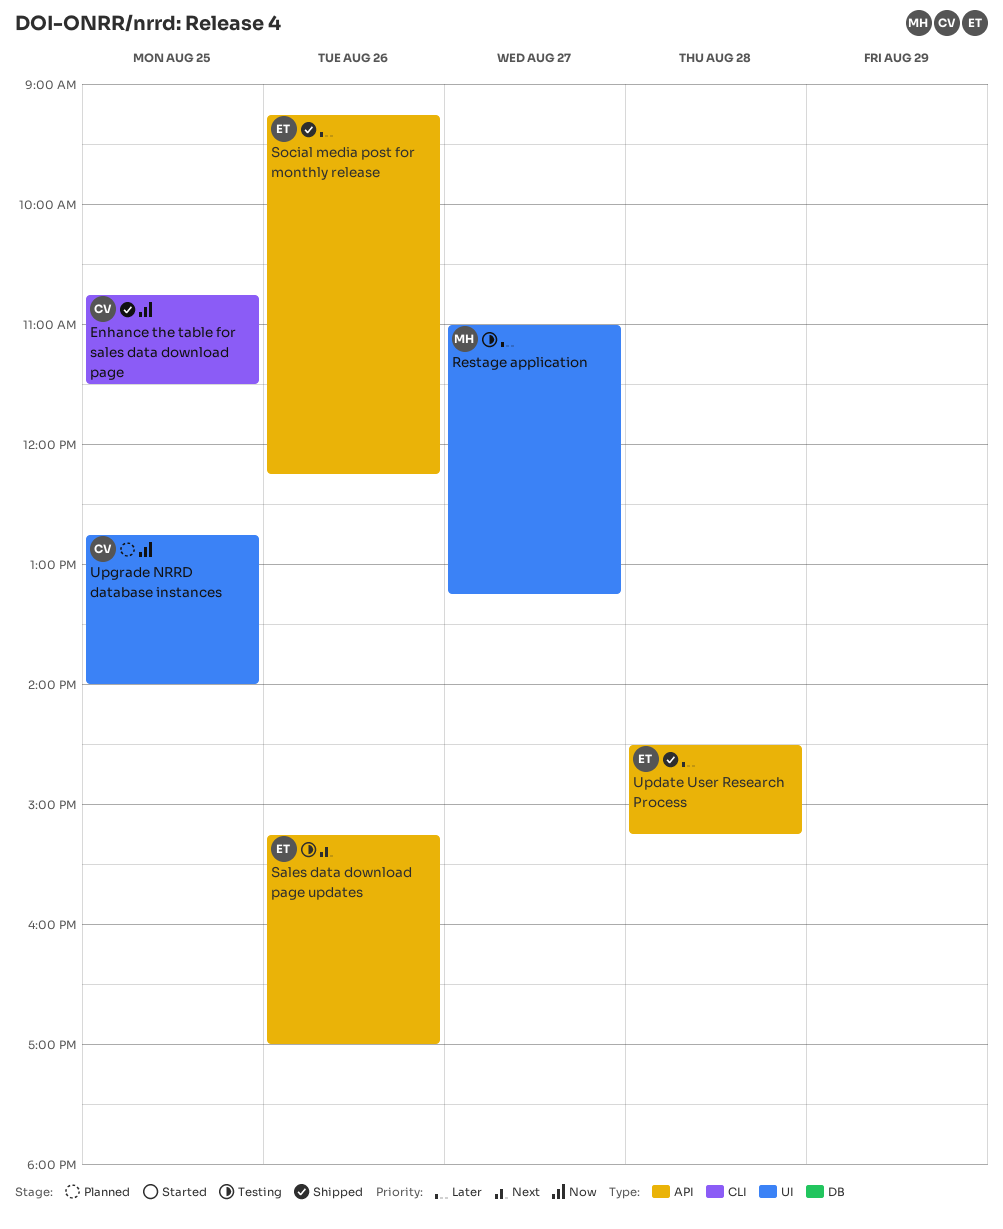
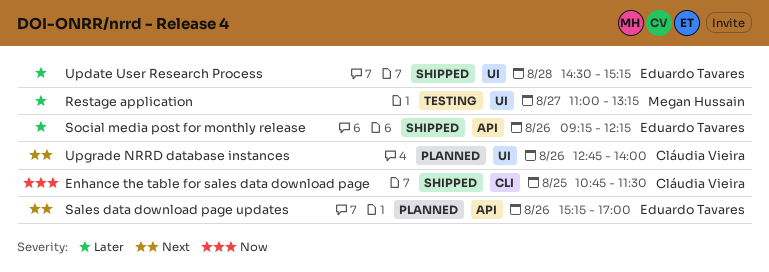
Sales data download page updates, status: Testing -> Planned
Update User Research Process, label: API -> UI
Upgrade NRRD database instances, priority: Now -> Next
Upgrade NRRD database instances, day: Aug 25 -> Aug 26

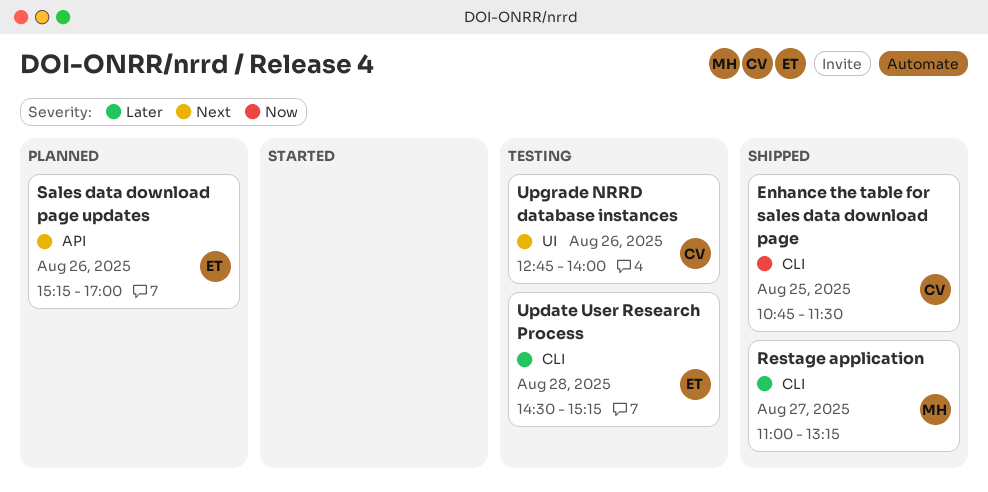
Restage application, status: Testing -> Shipped
Restage application, label: UI -> CLI
Social media post for monthly release: present -> none
Update User Research Process, status: Shipped -> Testing
Update User Research Process, label: UI -> CLI
Upgrade NRRD database instances, status: Planned -> Testing

